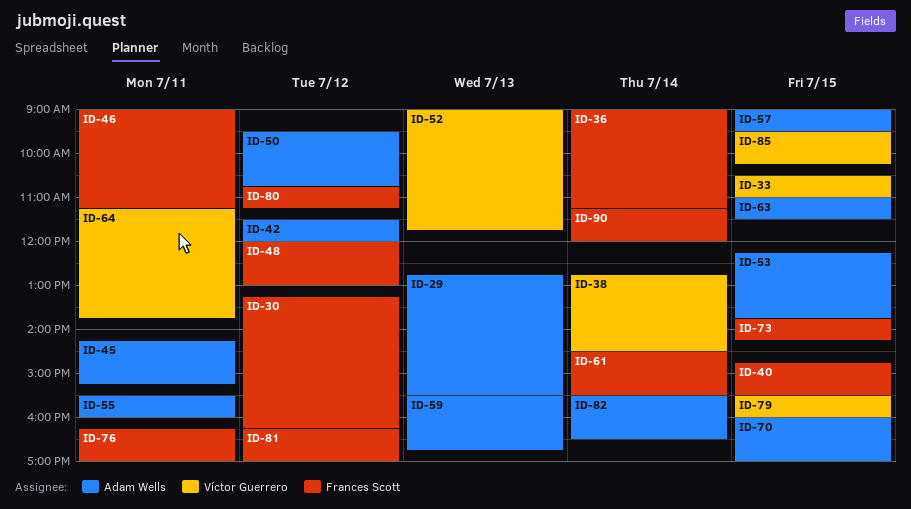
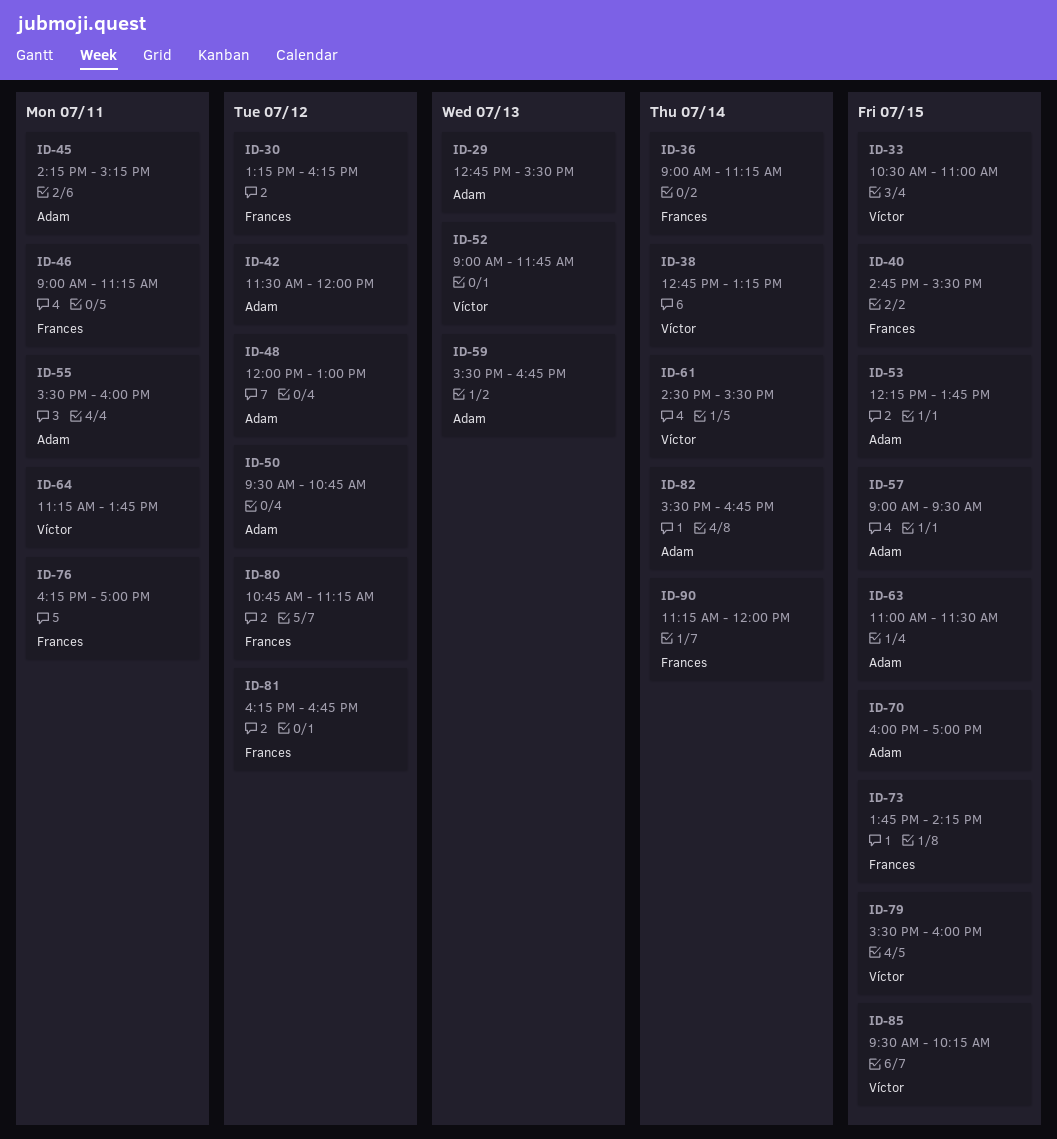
ID-38, ends: 14:30 -> 13:15
ID-48, owner: Frances Scott -> Adam Wells
ID-61, owner: Frances Scott -> Víctor Guerrero
ID-81, ends: 17:00 -> 16:45
ID-82, ends: 16:30 -> 16:45

